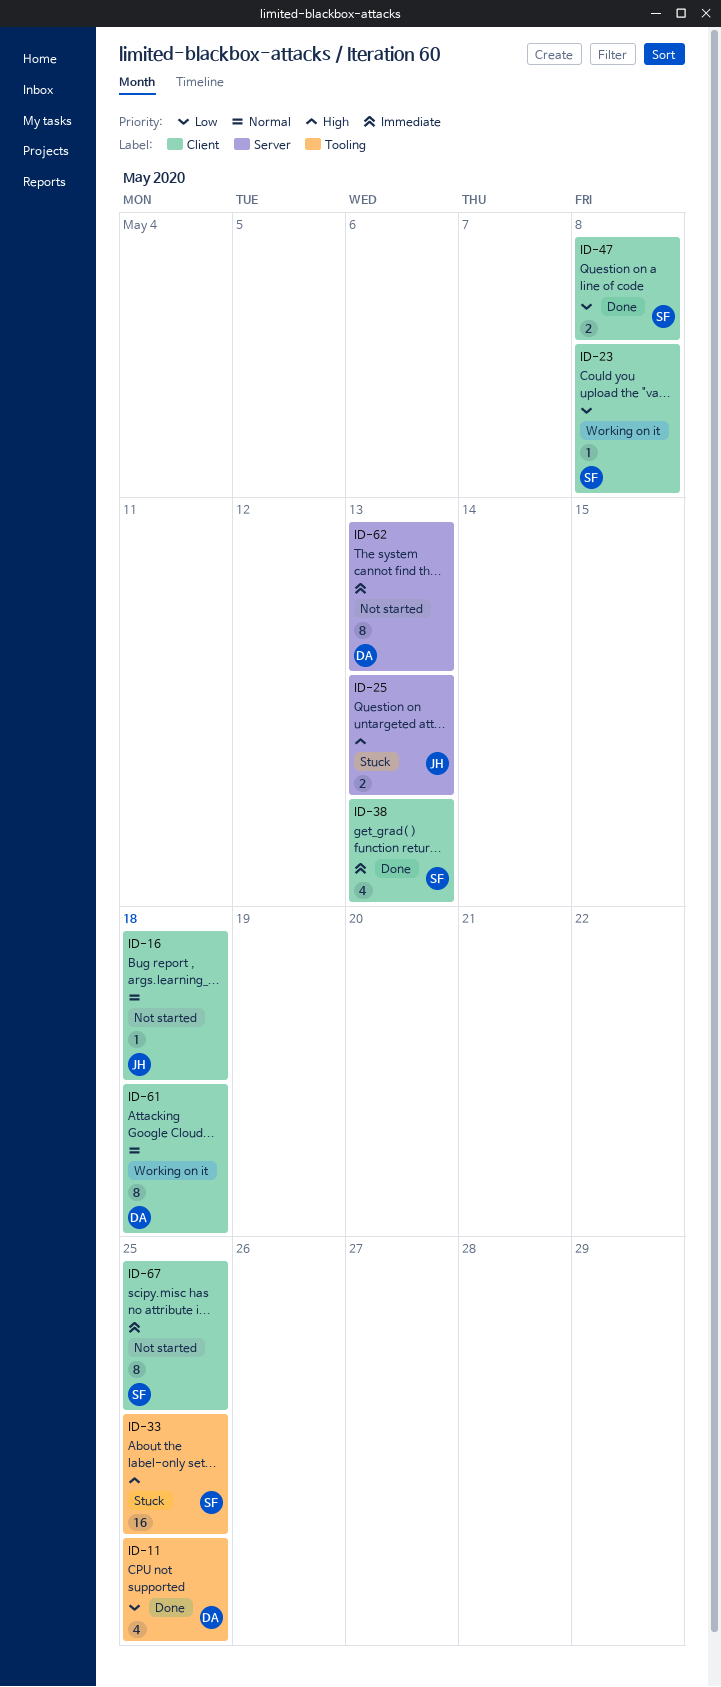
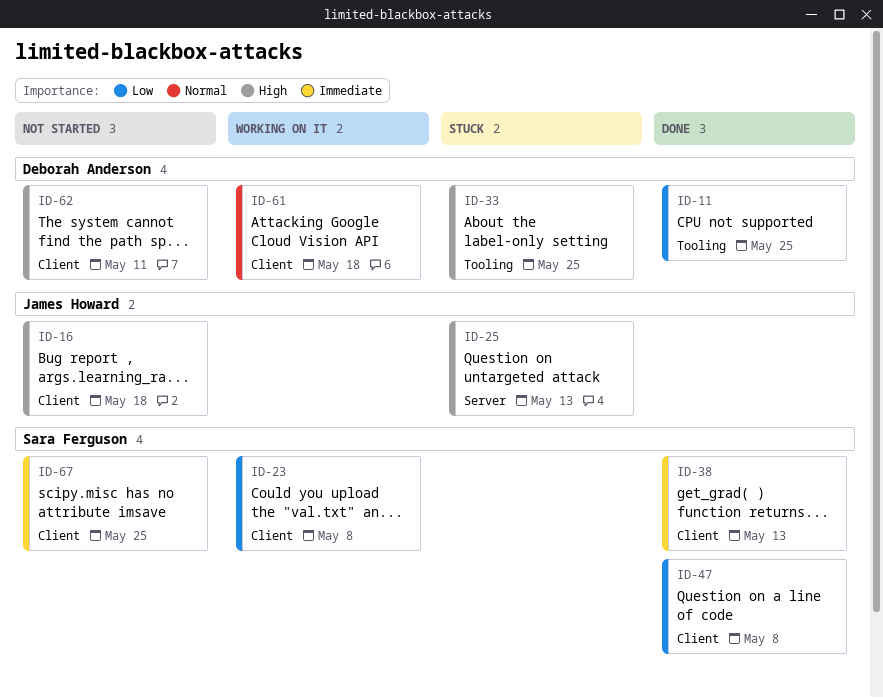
ID-16, priority: Normal -> High
ID-33, owner: Sara Ferguson -> Deborah Anderson
ID-62, priority: Immediate -> High
ID-62, label: Server -> Client
ID-62, due: May 13 -> May 11

